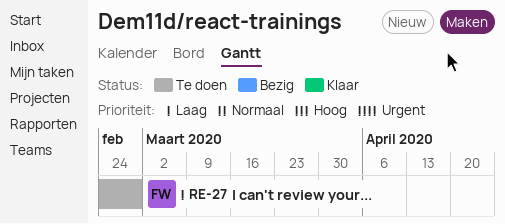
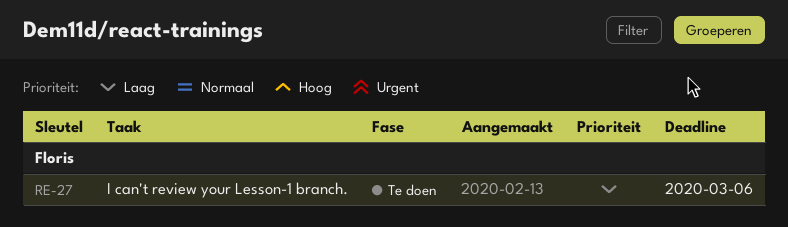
RE-27, due: Feb 28 -> Mar 6

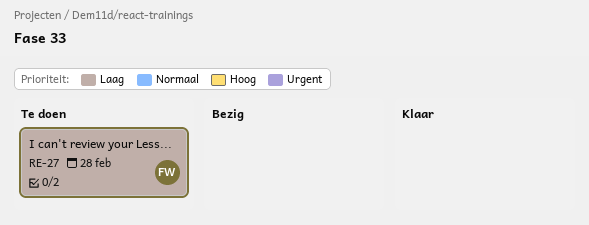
RE-27, due: Mar 6 -> Feb 28

